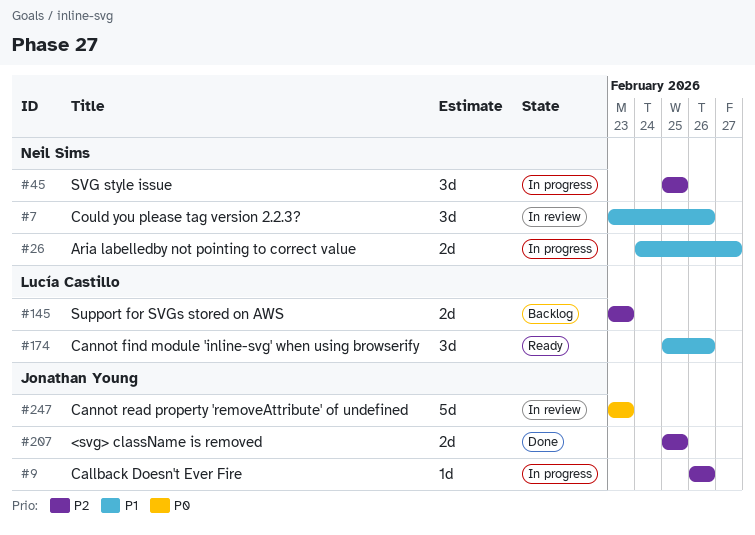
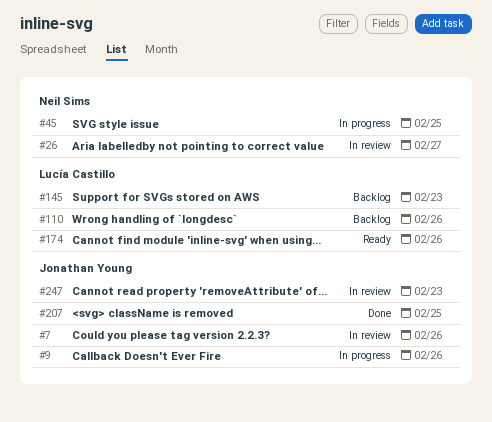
#7, owner: Neil Sims -> Jonathan Young
#26, status: In progress -> In review
#110: none -> present

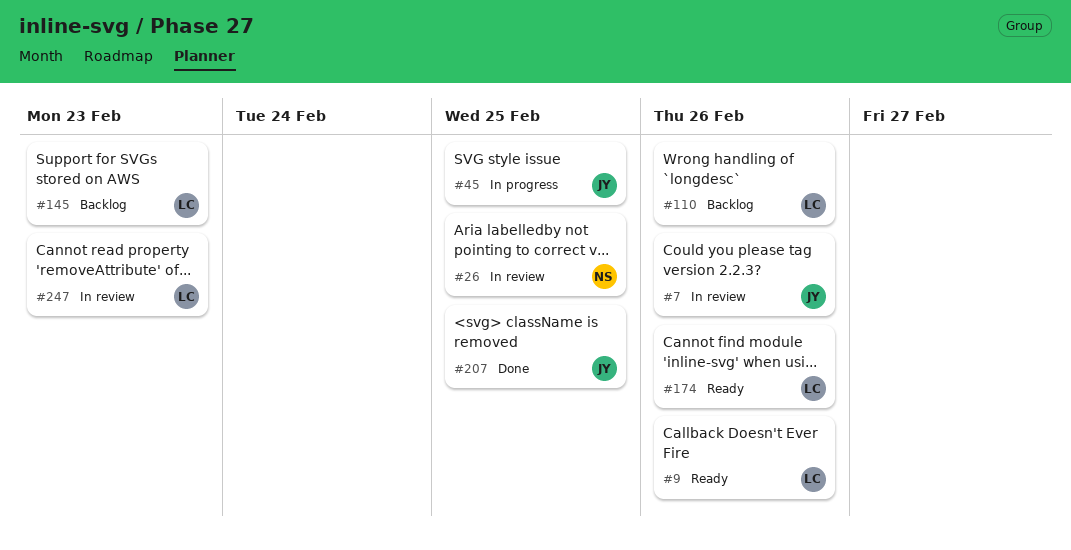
#9, status: In progress -> Ready
#9, owner: Jonathan Young -> Lucía Castillo
#26, due: Feb 27 -> Feb 25
#45, owner: Neil Sims -> Jonathan Young
#247, owner: Jonathan Young -> Lucía Castillo

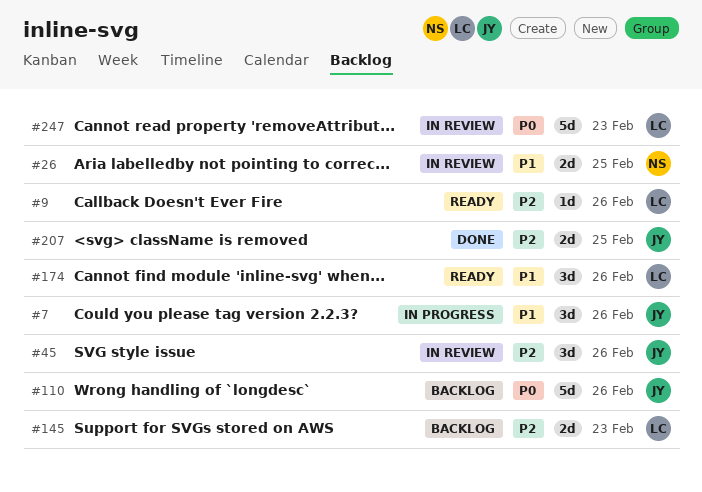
#7, status: In review -> In progress
#45, status: In progress -> In review
#45, due: Feb 25 -> Feb 26
#110, owner: LC -> JY

